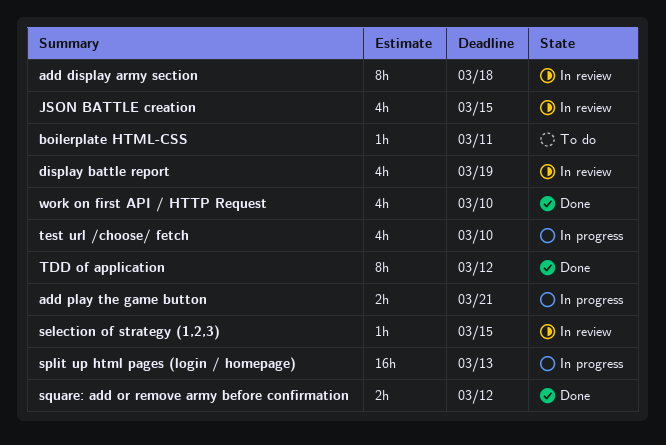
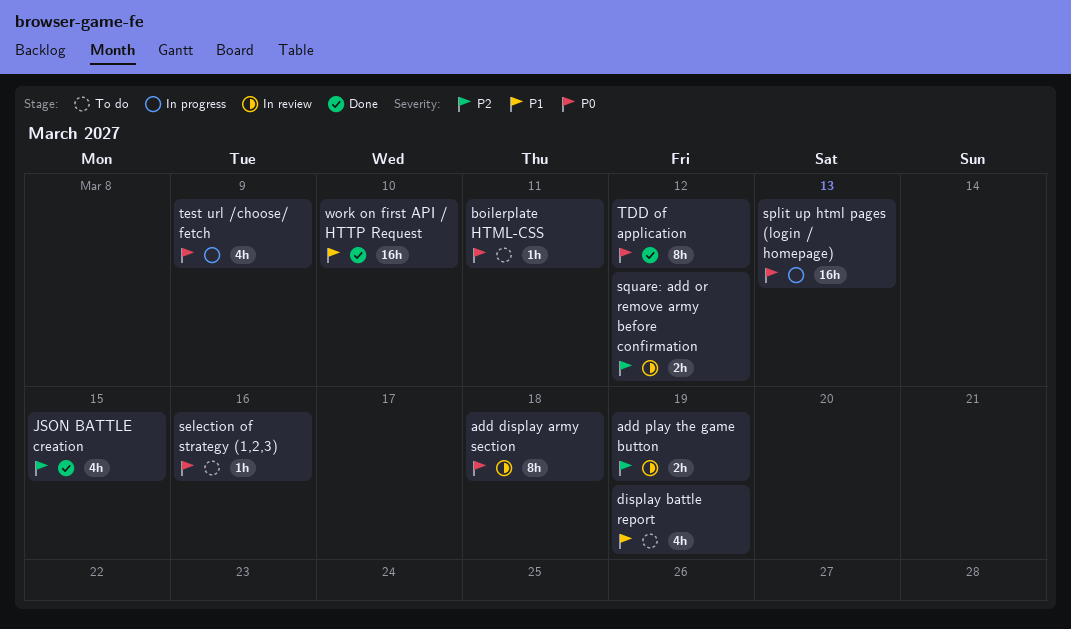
add play the game button, status: In progress -> In review
add play the game button, due: Mar 21 -> Mar 19
display battle report, status: In review -> To do
JSON BATTLE creation, status: In review -> Done
selection of strategy (1,2,3), status: In review -> To do
selection of strategy (1,2,3), due: Mar 15 -> Mar 16
square: add or remove army before confirmation, status: Done -> In review
test url /choose/ fetch, due: Mar 10 -> Mar 9
work on first API / HTTP Request, estimate: 4h -> 16h

